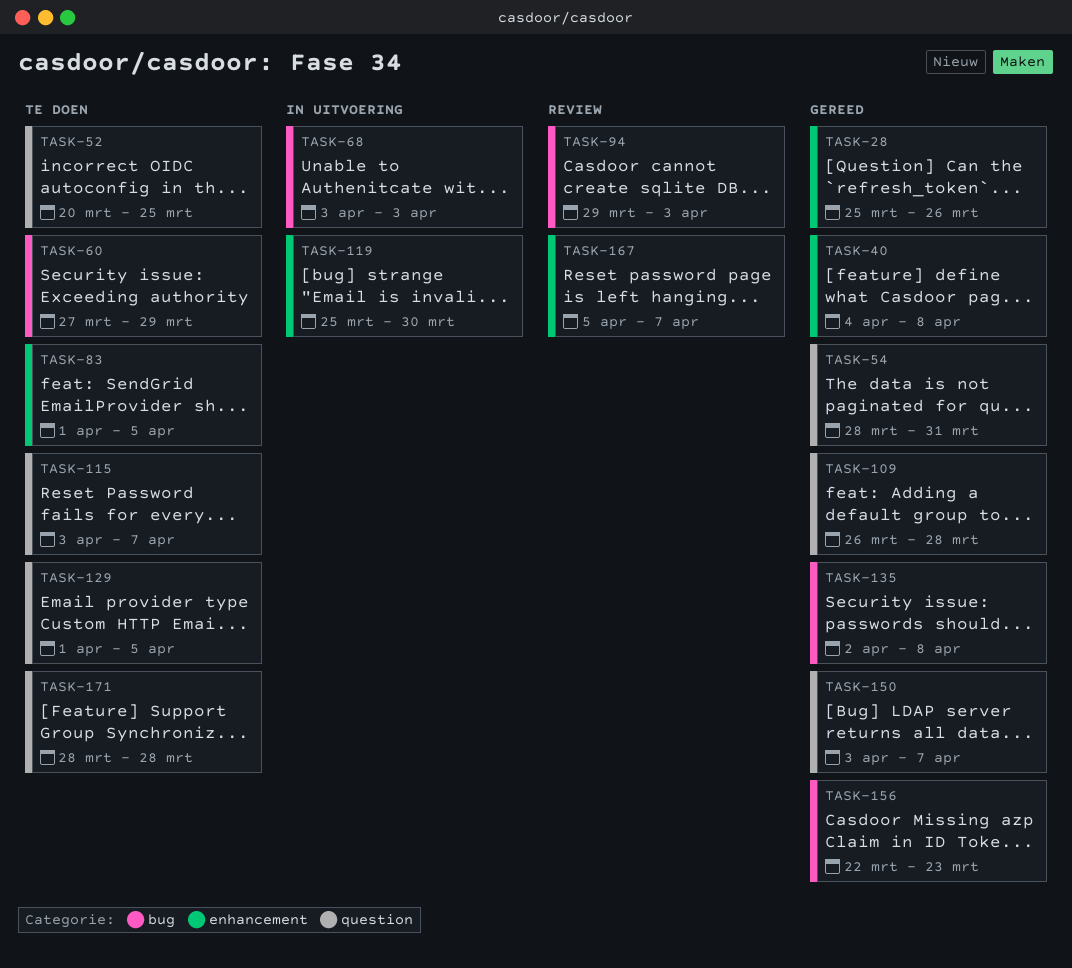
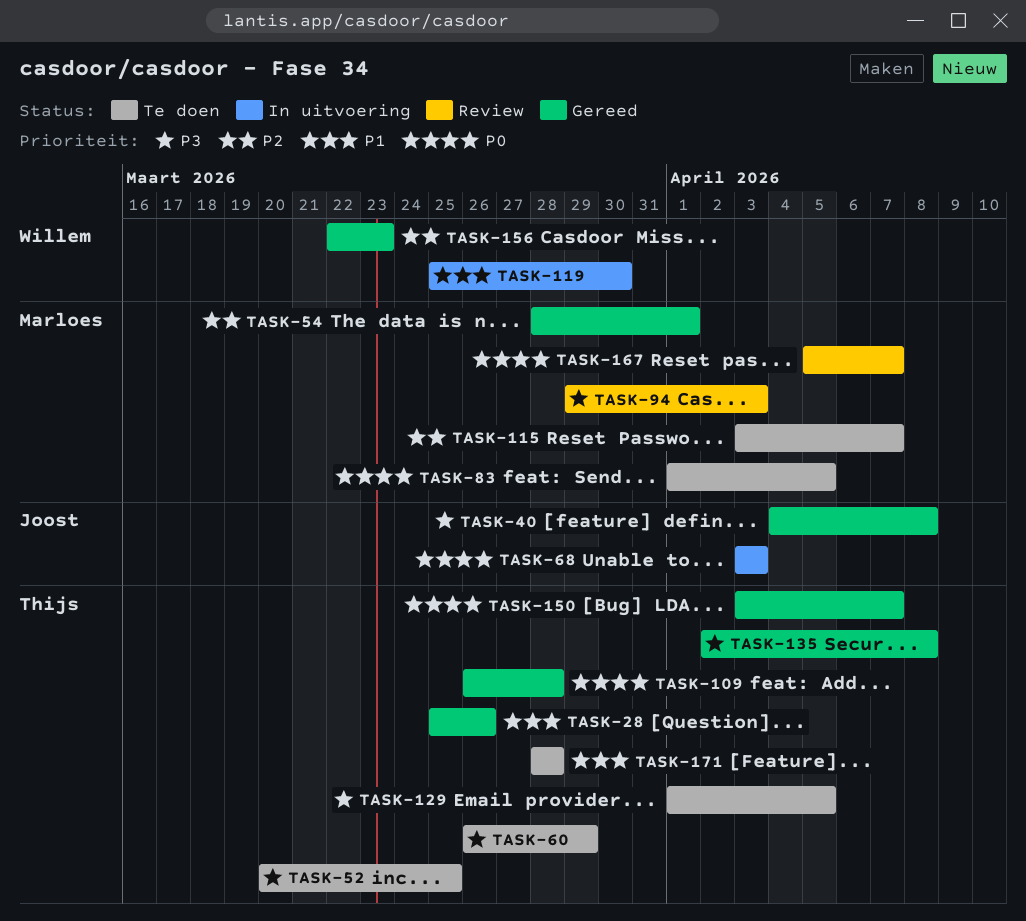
TASK-54, due: Mar 31 -> Apr 1
TASK-60, start: Mar 27 -> Mar 26

